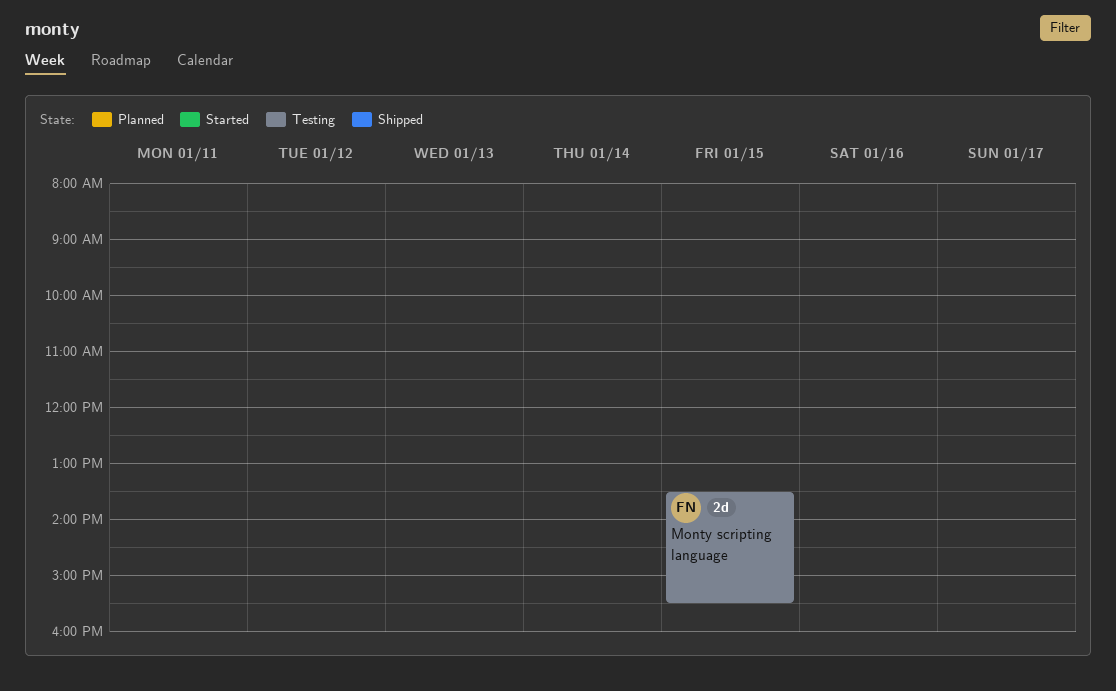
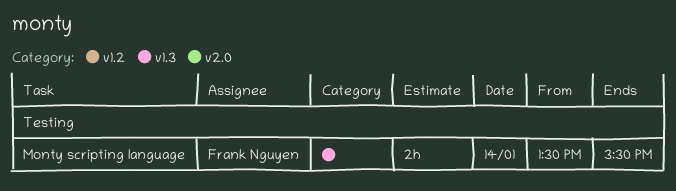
Monty scripting language, estimate: 2d -> 2h
Monty scripting language, day: Jan 15 -> Jan 14

